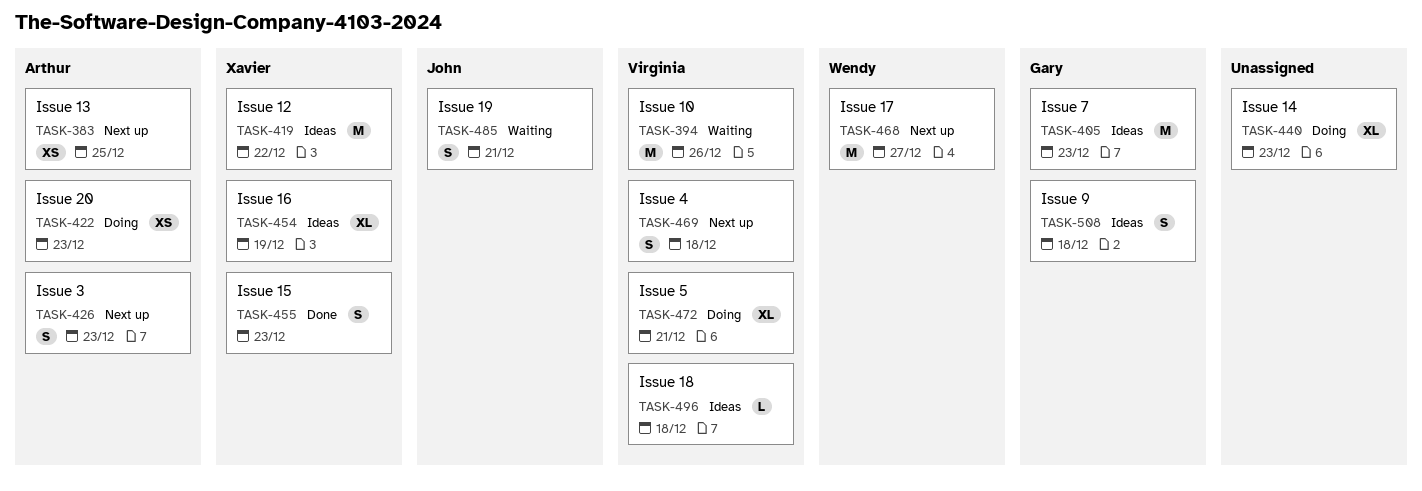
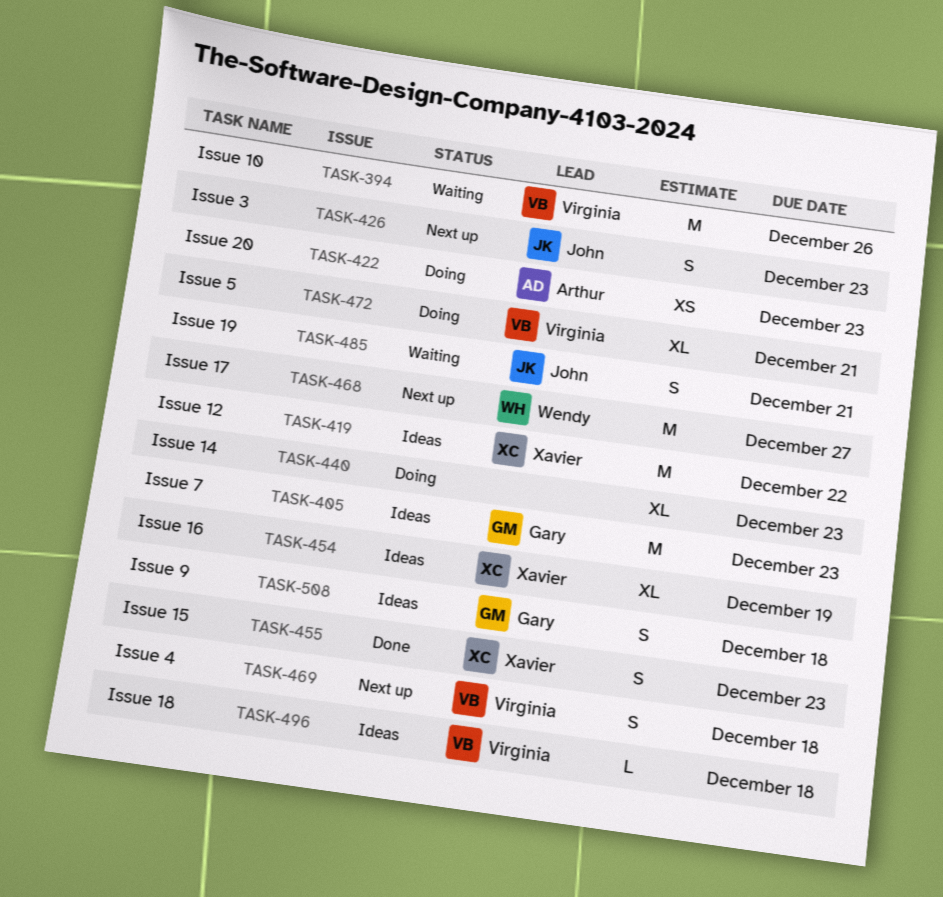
TASK-383: present -> none
TASK-426, owner: Arthur -> John

